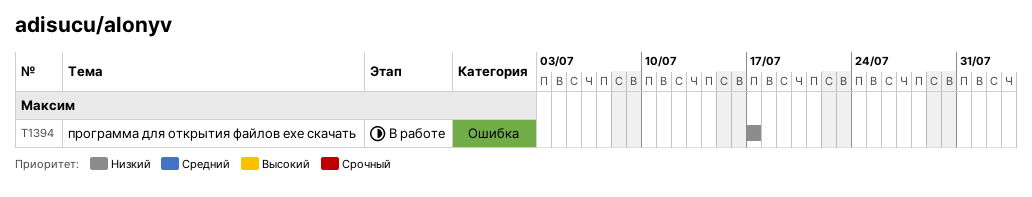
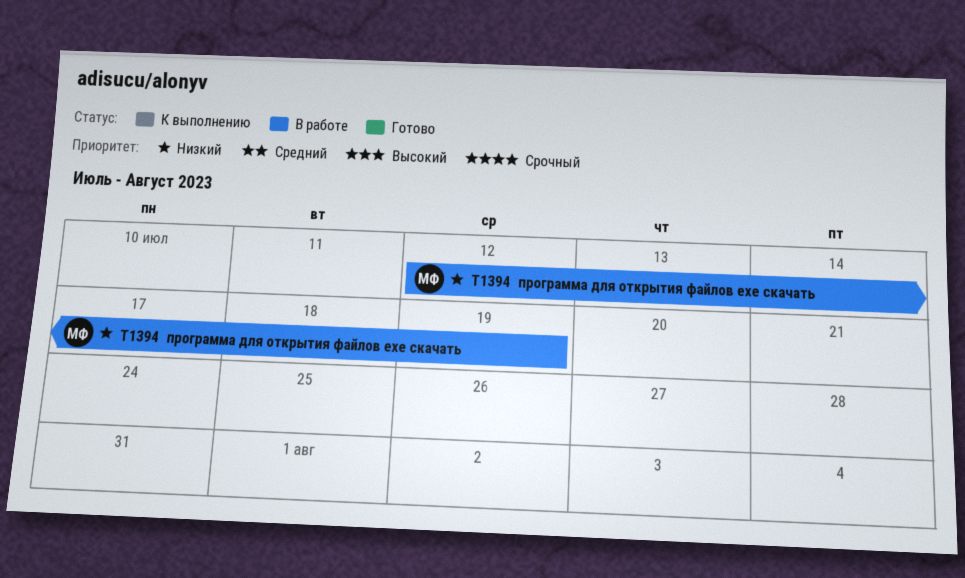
T1394, start: Jul 17 -> Jul 12
T1394, due: Jul 17 -> Jul 19

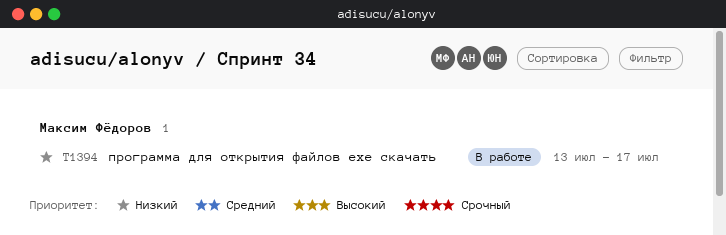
T1394, start: Jul 12 -> Jul 13
T1394, due: Jul 19 -> Jul 17

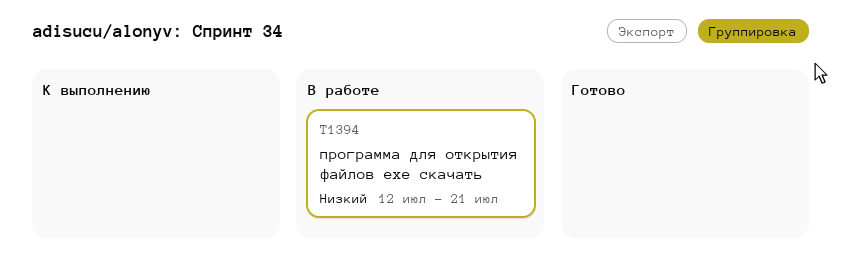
T1394, start: Jul 13 -> Jul 12
T1394, due: Jul 17 -> Jul 21

